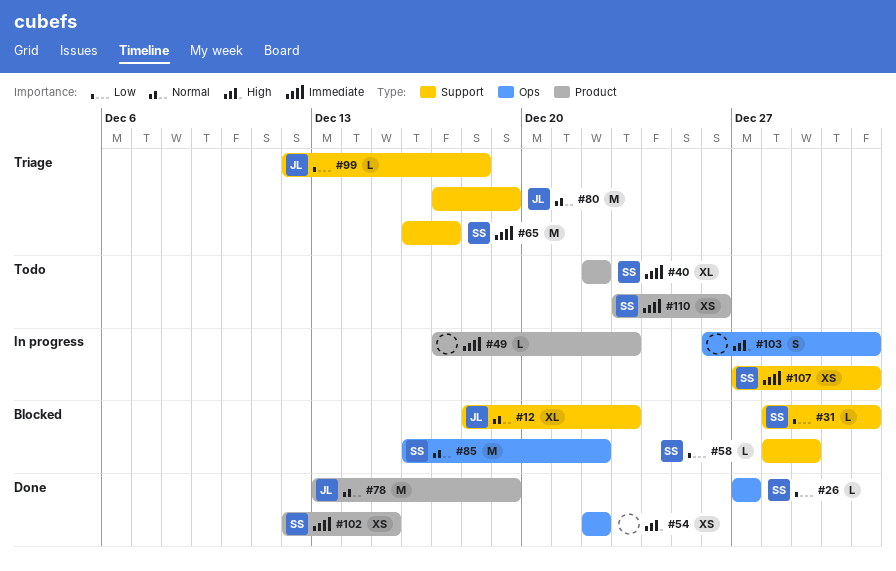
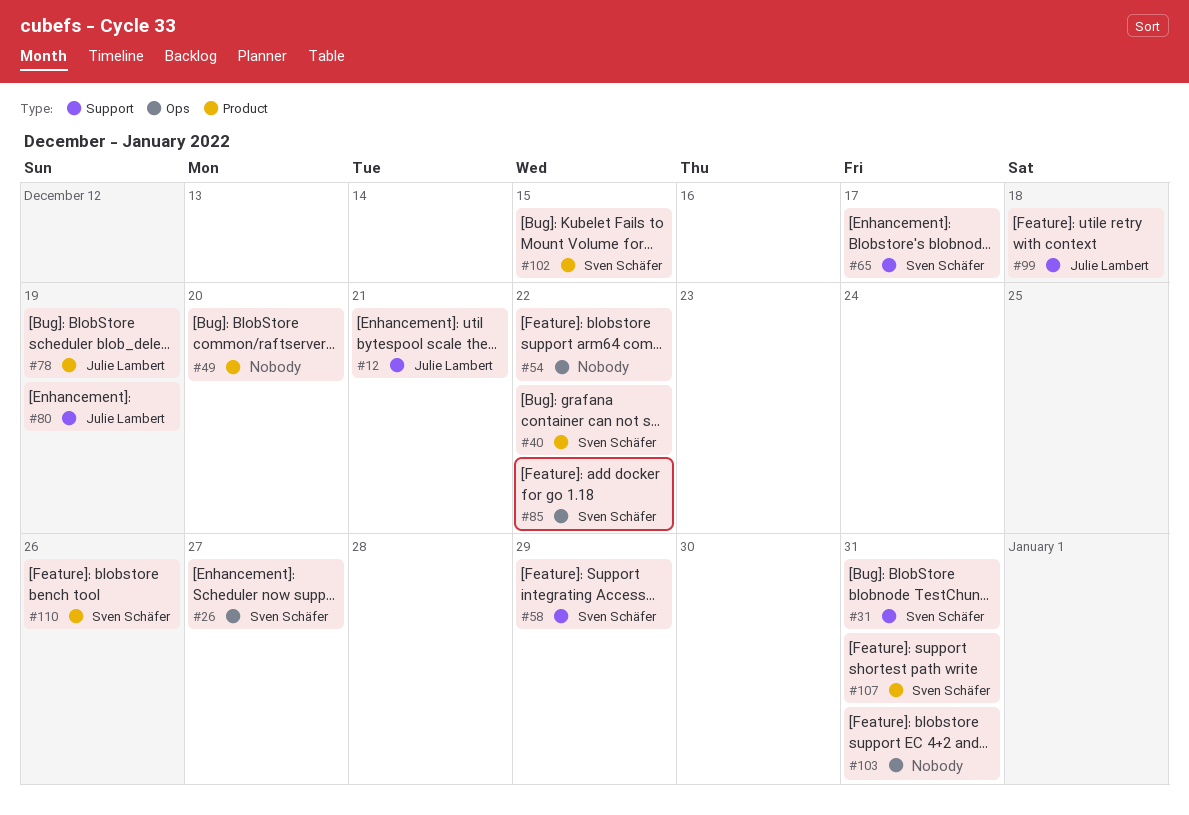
#12, due: Dec 23 -> Dec 21
#49, due: Dec 23 -> Dec 20
#107, label: Support -> Product

